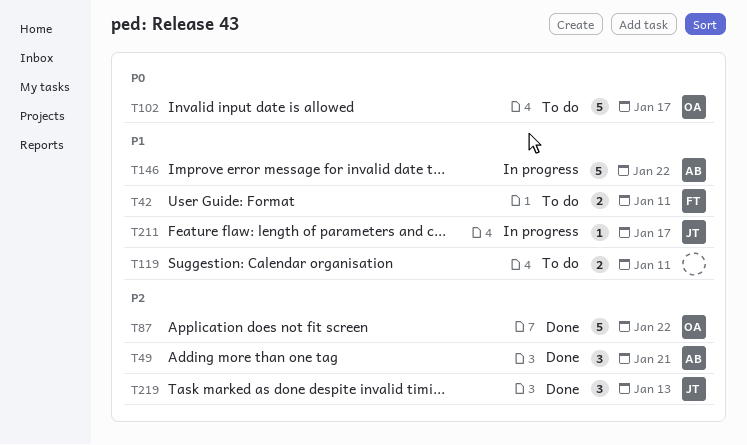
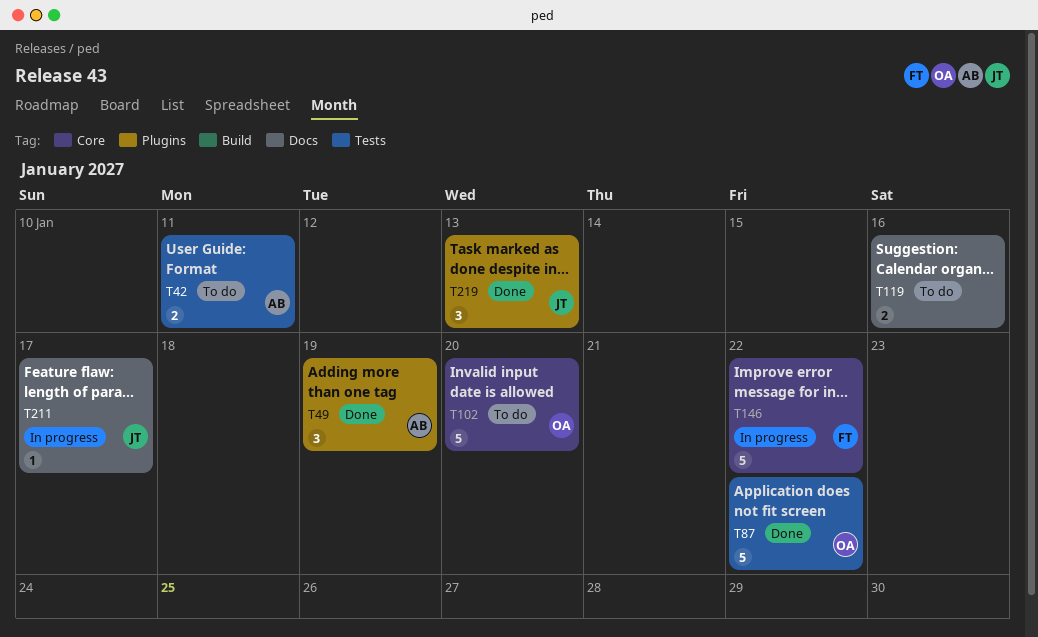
T42, owner: FT -> AB
T49, due: Jan 21 -> Jan 19
T102, due: Jan 17 -> Jan 20
T119, due: Jan 11 -> Jan 16
T146, owner: AB -> FT

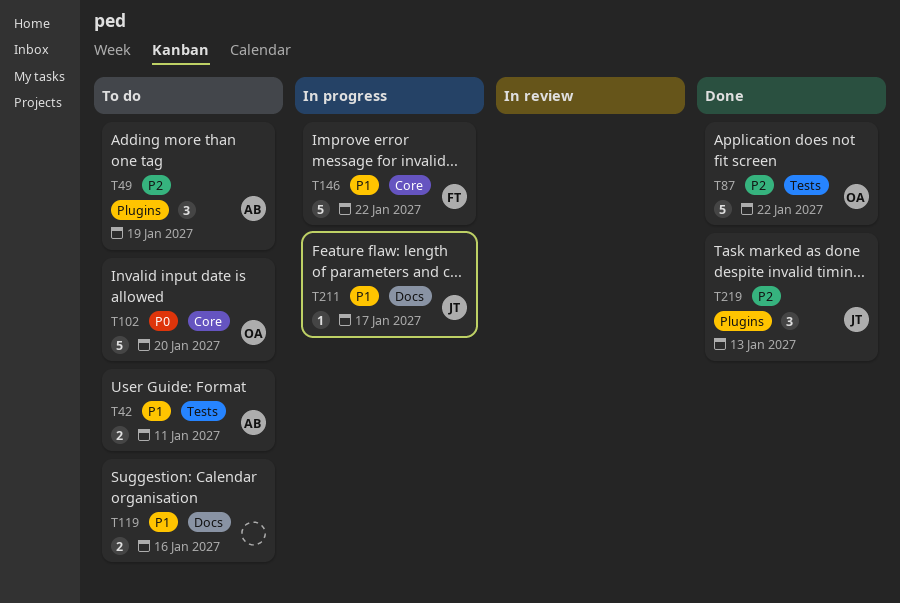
T49, status: Done -> To do

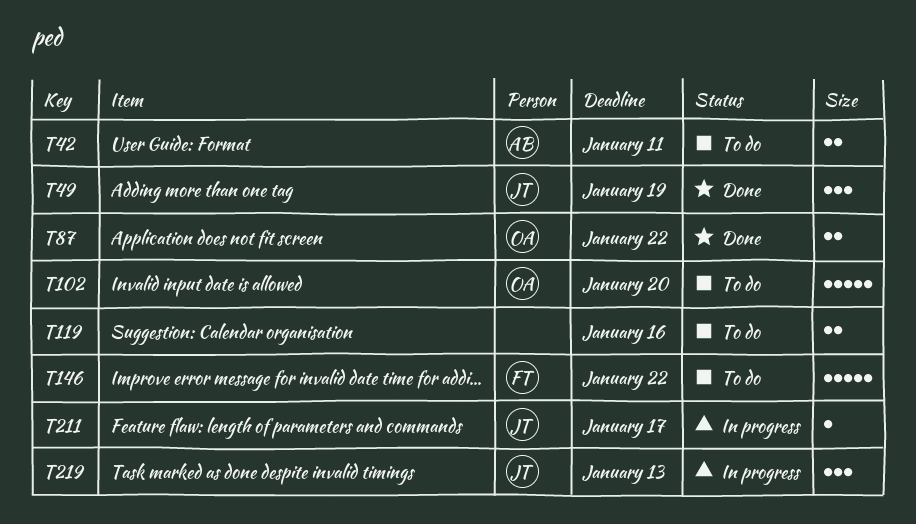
T49, status: To do -> Done
T49, owner: AB -> JT
T87, estimate: 5 -> 2
T146, status: In progress -> To do
T219, status: Done -> In progress

